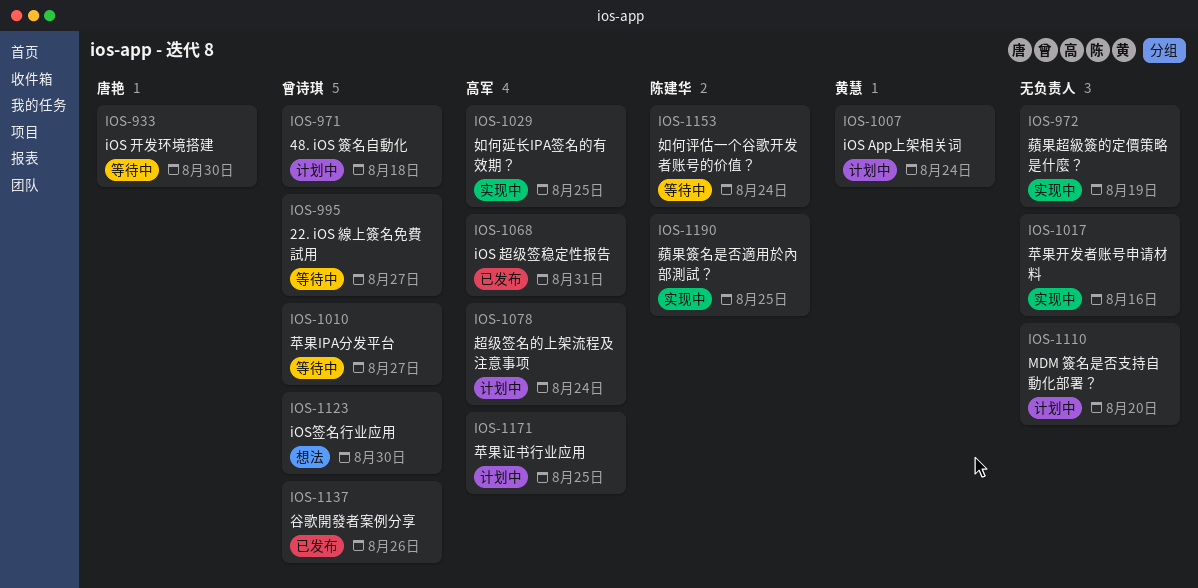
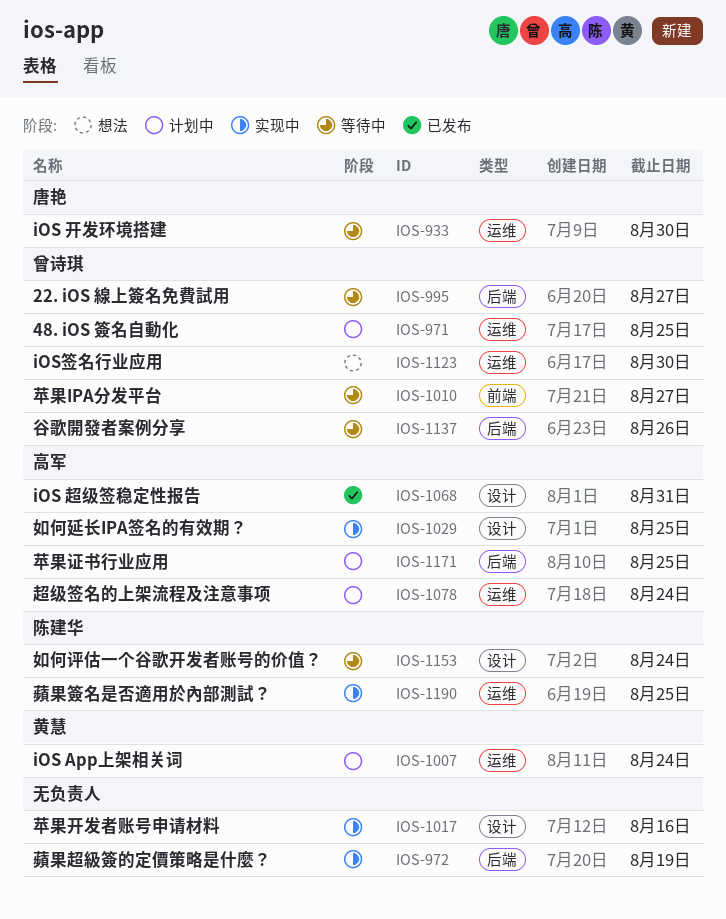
IOS-971, due: Aug 18 -> Aug 25
IOS-1110: present -> none
IOS-1137, status: 已发布 -> 等待中

